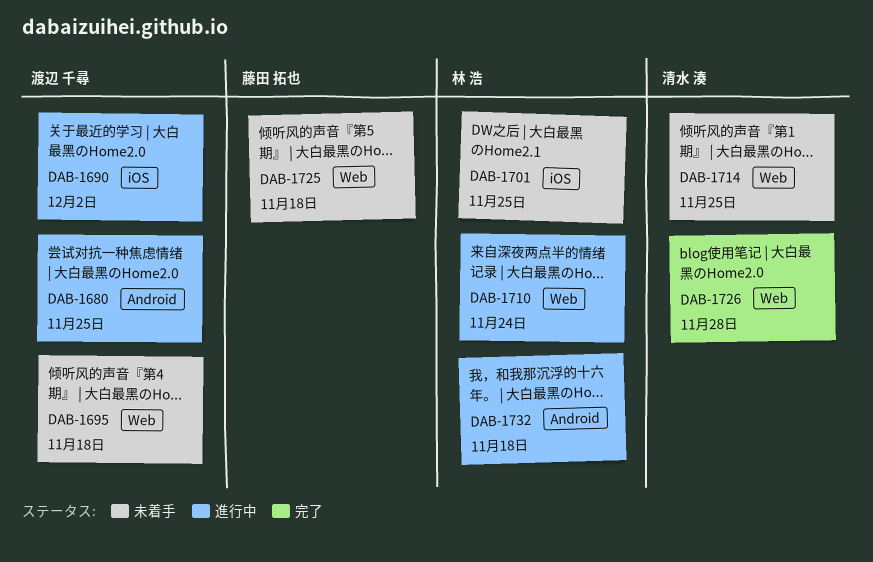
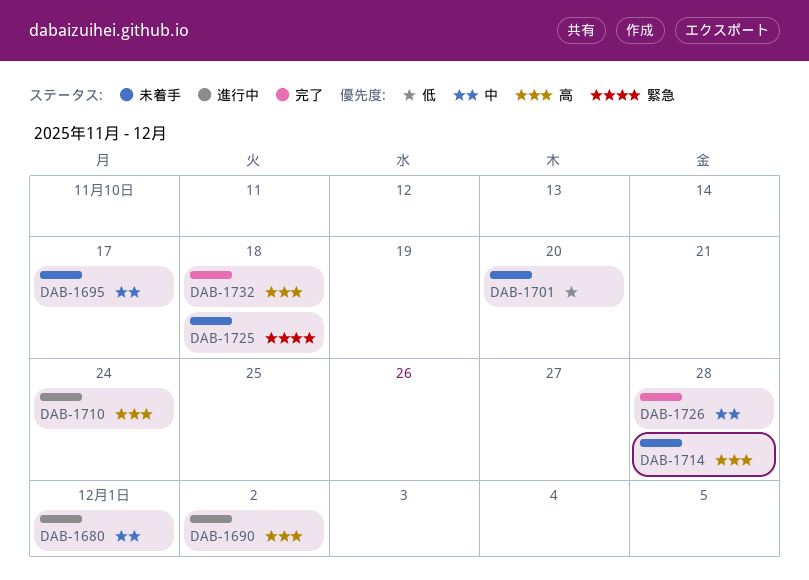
DAB-1680, due: Nov 25 -> Dec 1
DAB-1695, due: Nov 18 -> Nov 17
DAB-1701, due: Nov 25 -> Nov 20
DAB-1714, due: Nov 25 -> Nov 28
DAB-1732, status: 進行中 -> 完了

